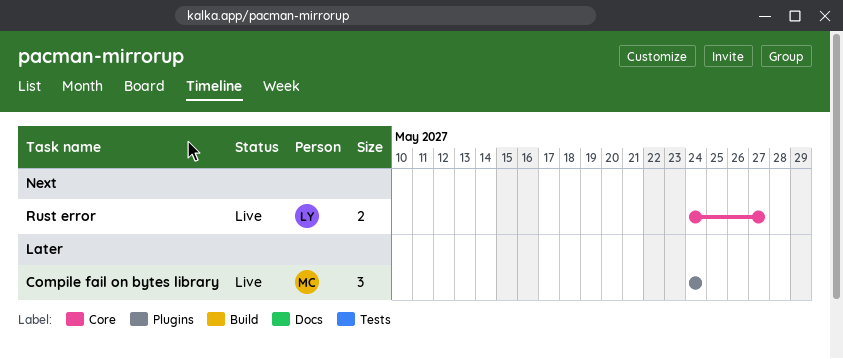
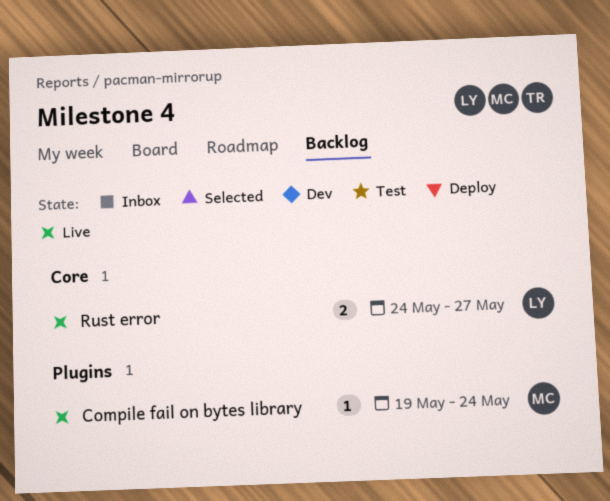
Compile fail on bytes library, estimate: 3 -> 1
Compile fail on bytes library, start: May 24 -> May 19

